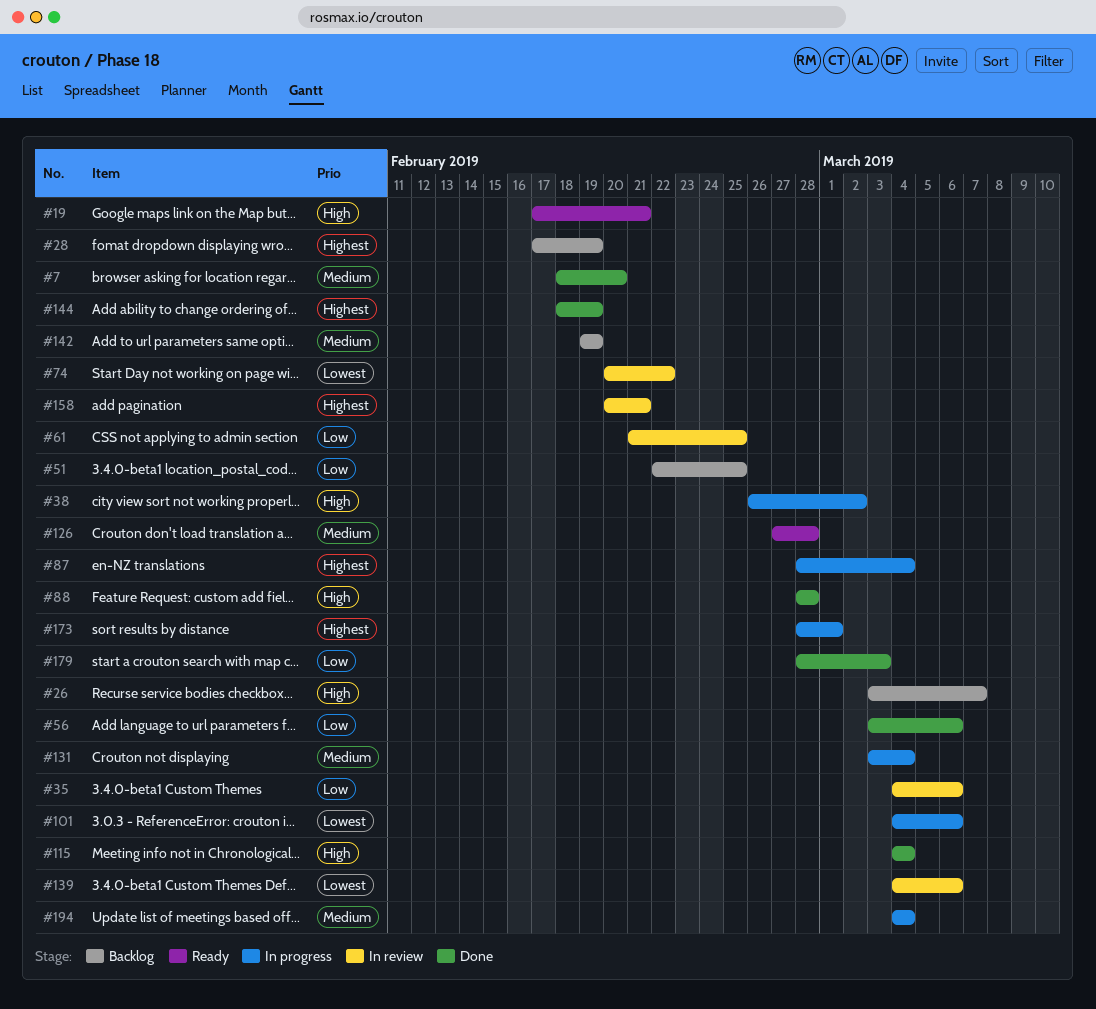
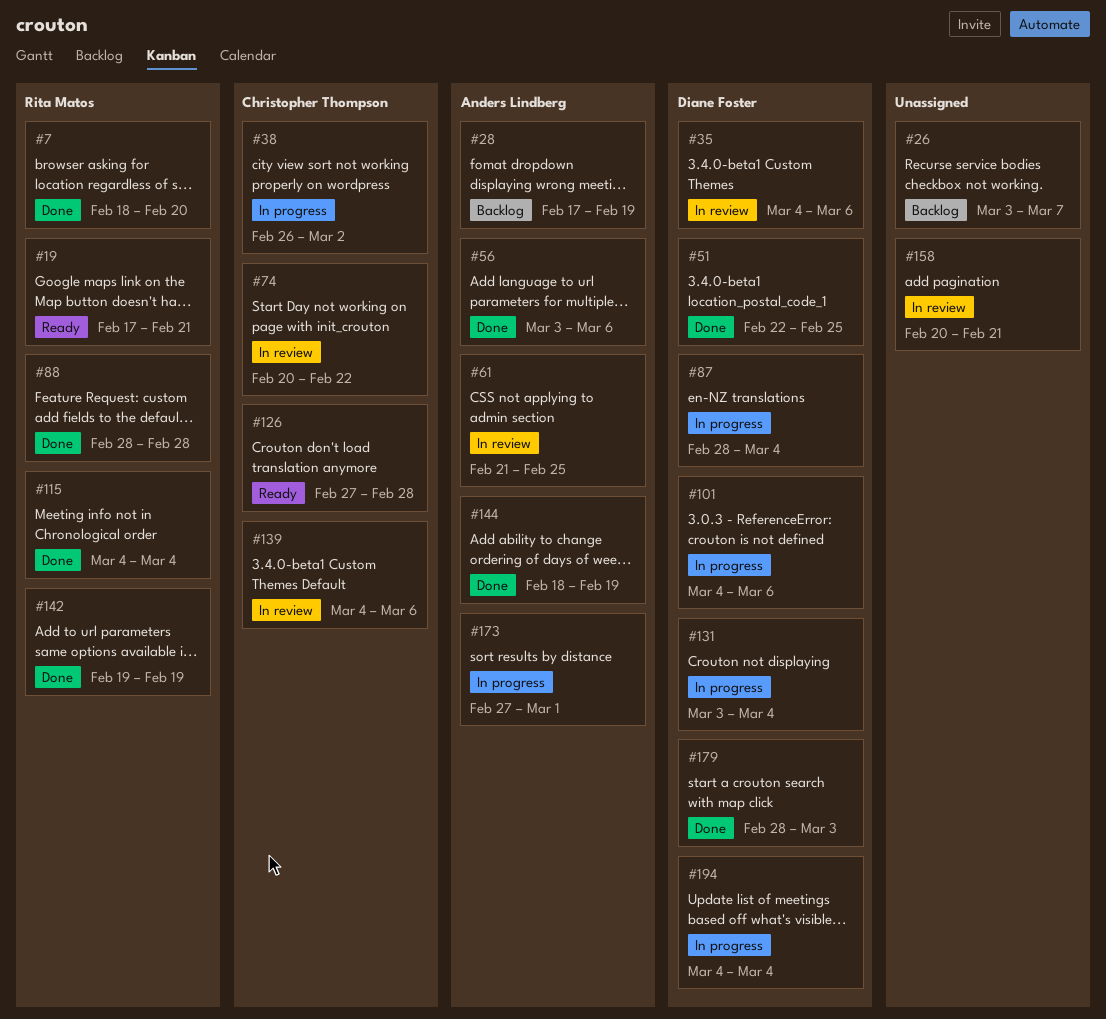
#51, status: Backlog -> Done
#142, status: Backlog -> Done
#173, start: Feb 28 -> Feb 27

